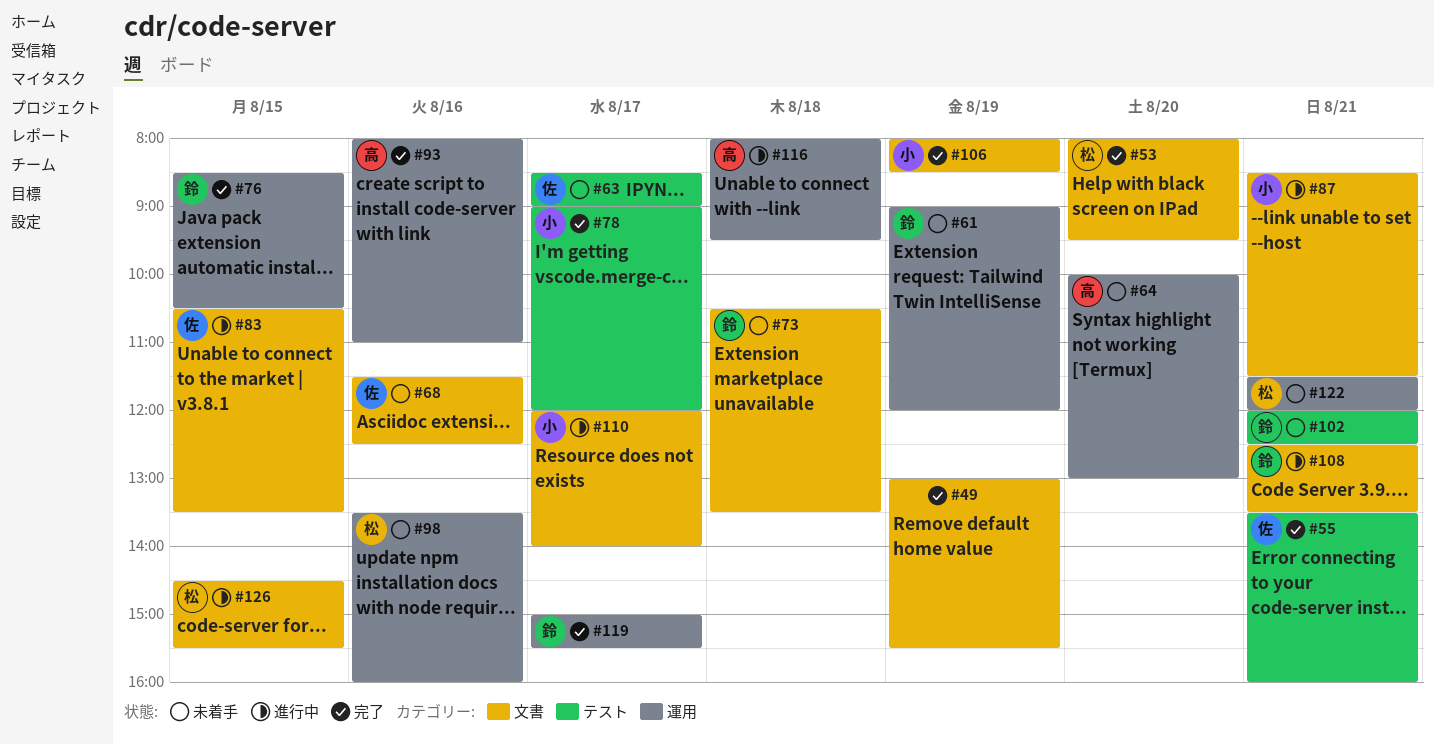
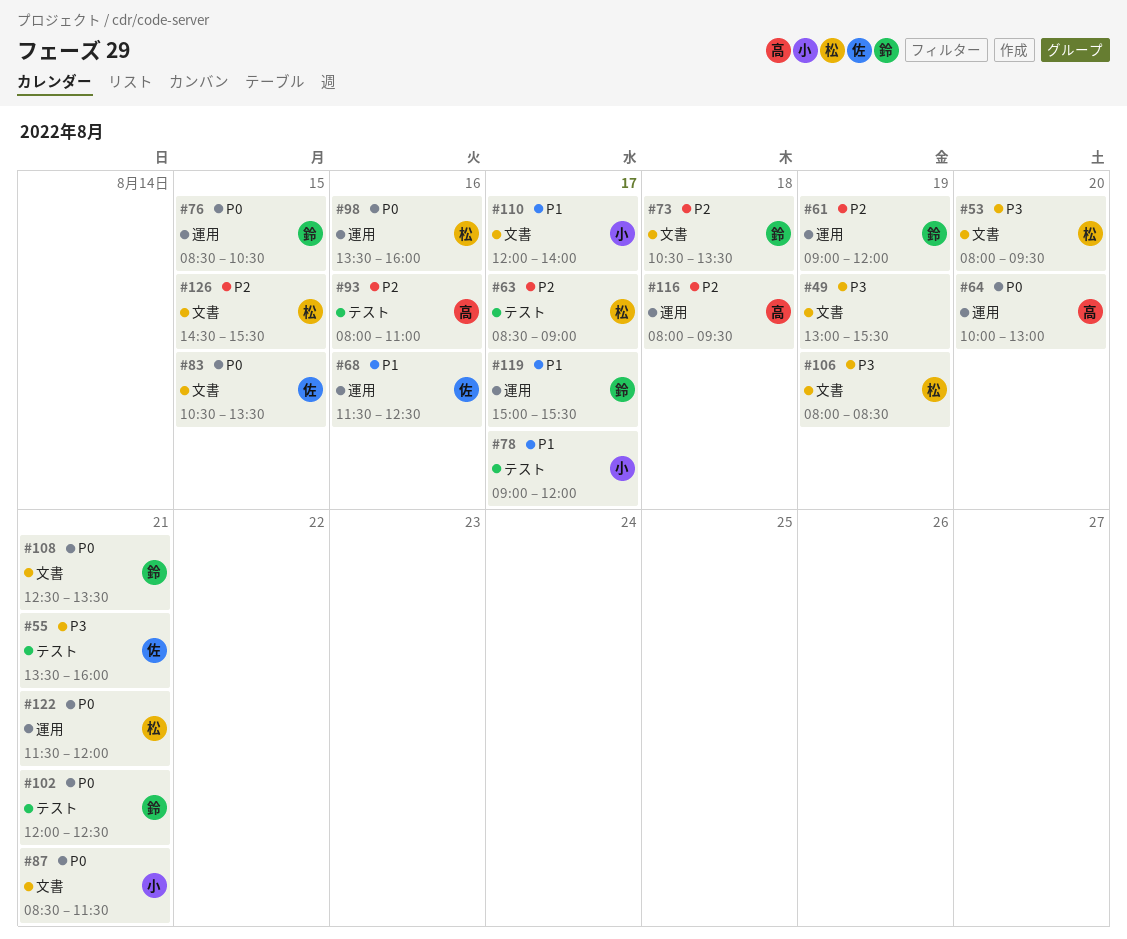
#63, owner: 佐 -> 松
#68, label: 文書 -> 運用
#93, label: 運用 -> テスト
#106, owner: 小 -> 松

